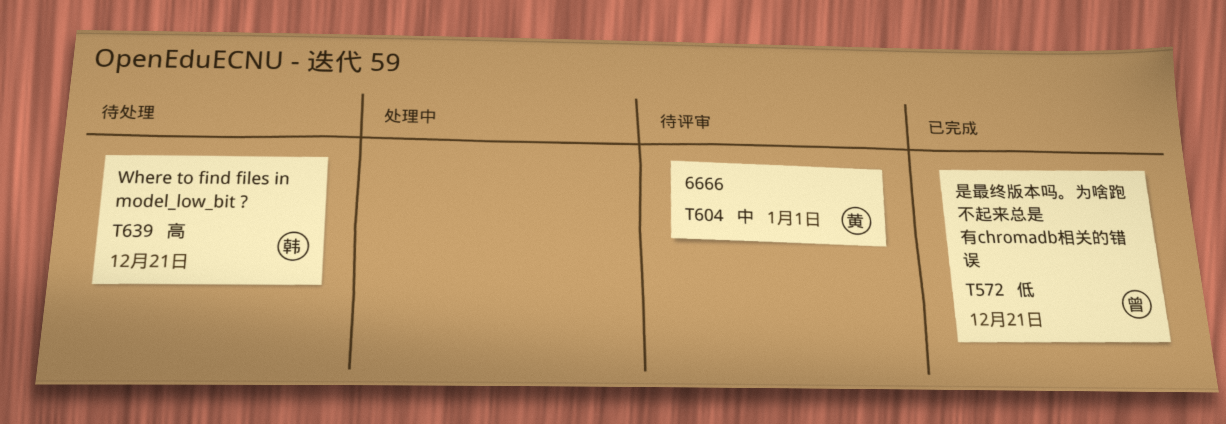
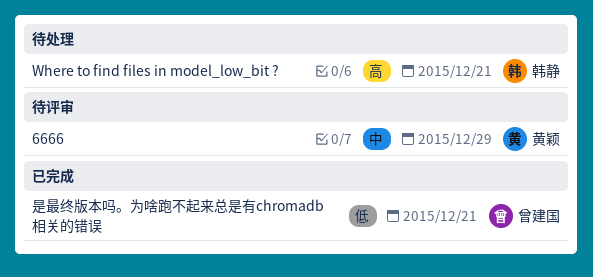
6666, due: Jan 1 -> Dec 29

